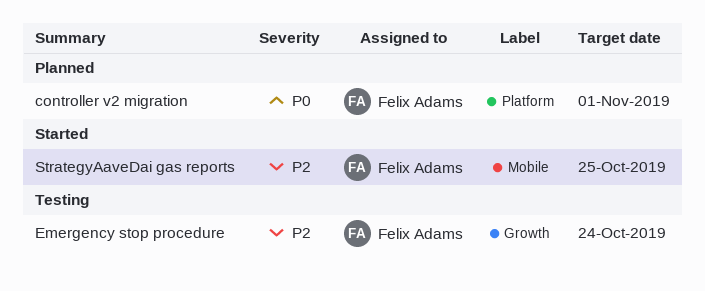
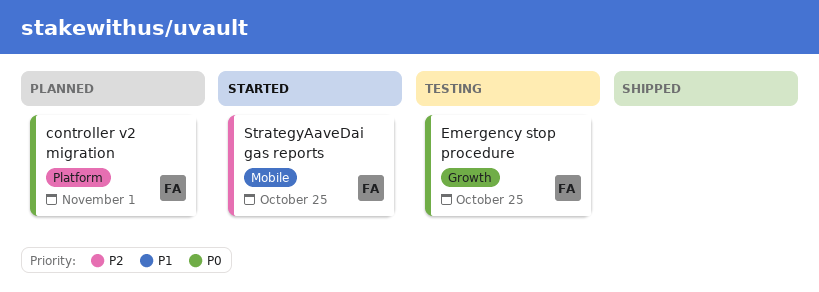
Emergency stop procedure, priority: P2 -> P0
Emergency stop procedure, due: Oct 24 -> Oct 25

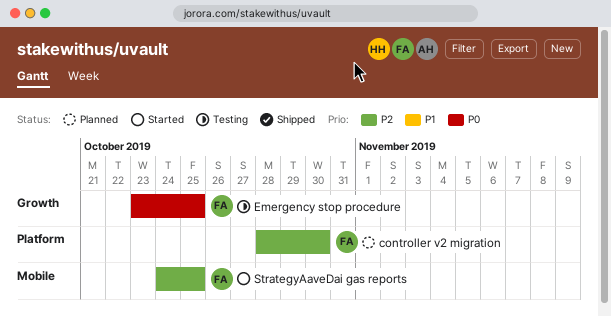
controller v2 migration, priority: P0 -> P2
controller v2 migration, due: Nov 1 -> Oct 30

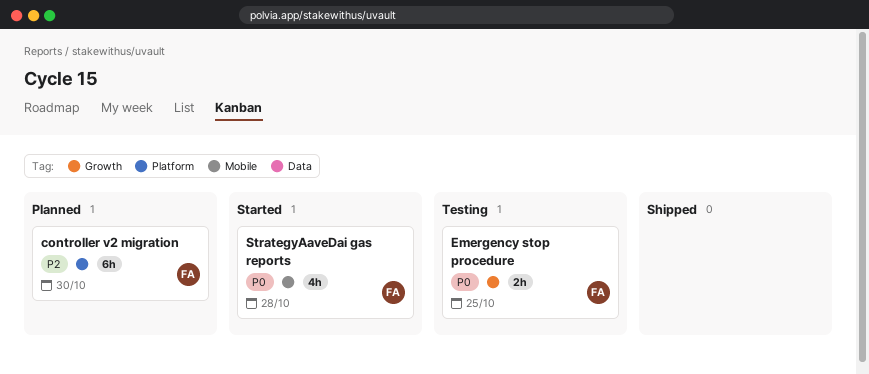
StrategyAaveDai gas reports, priority: P2 -> P0
StrategyAaveDai gas reports, due: Oct 25 -> Oct 28

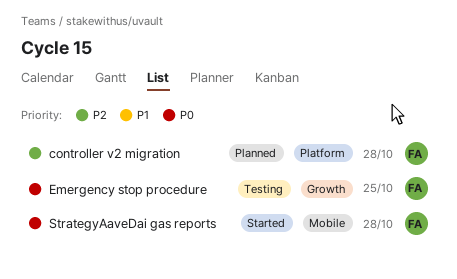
controller v2 migration, due: Oct 30 -> Oct 28

